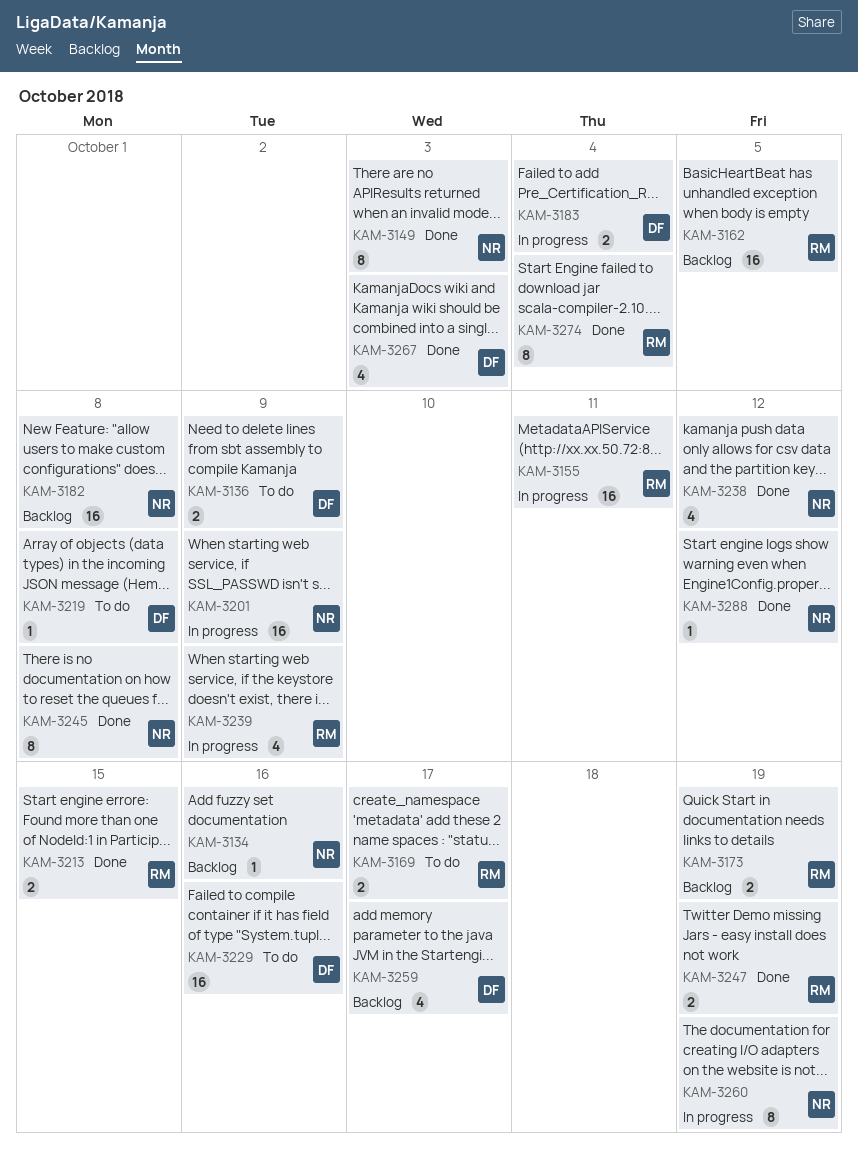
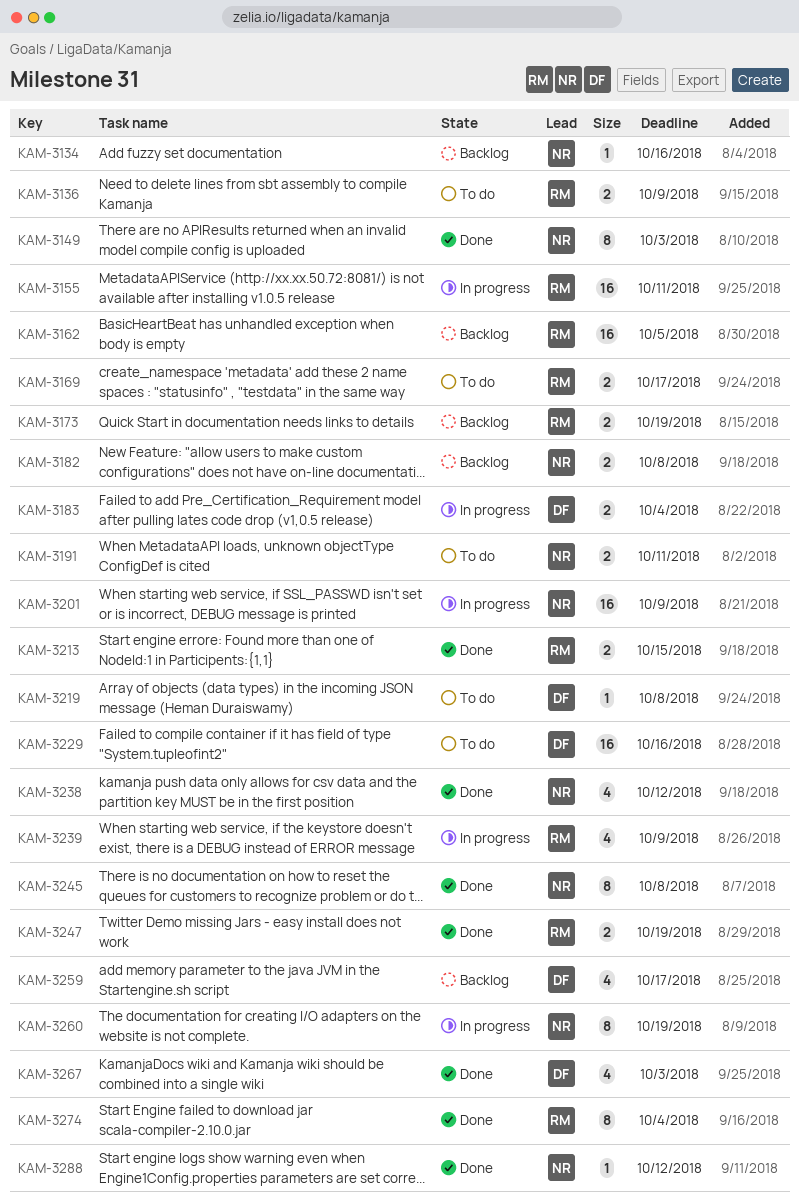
KAM-3136, owner: DF -> RM
KAM-3182, estimate: 16 -> 2
KAM-3191: none -> present

